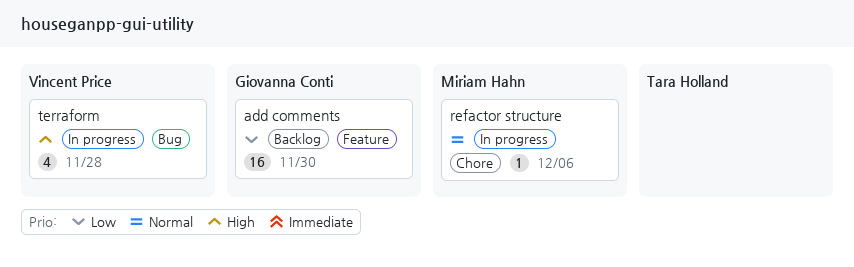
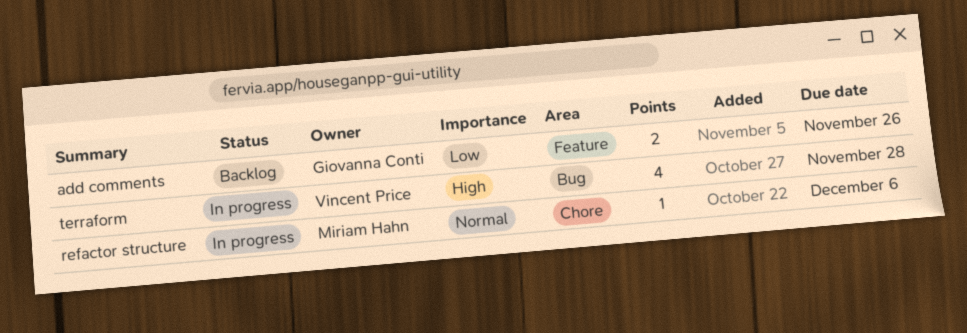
add comments, estimate: 16 -> 2
add comments, due: Nov 30 -> Nov 26

